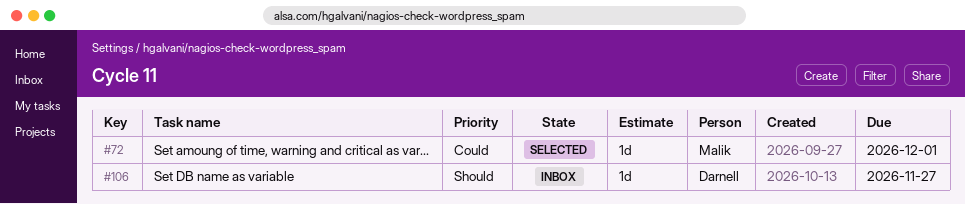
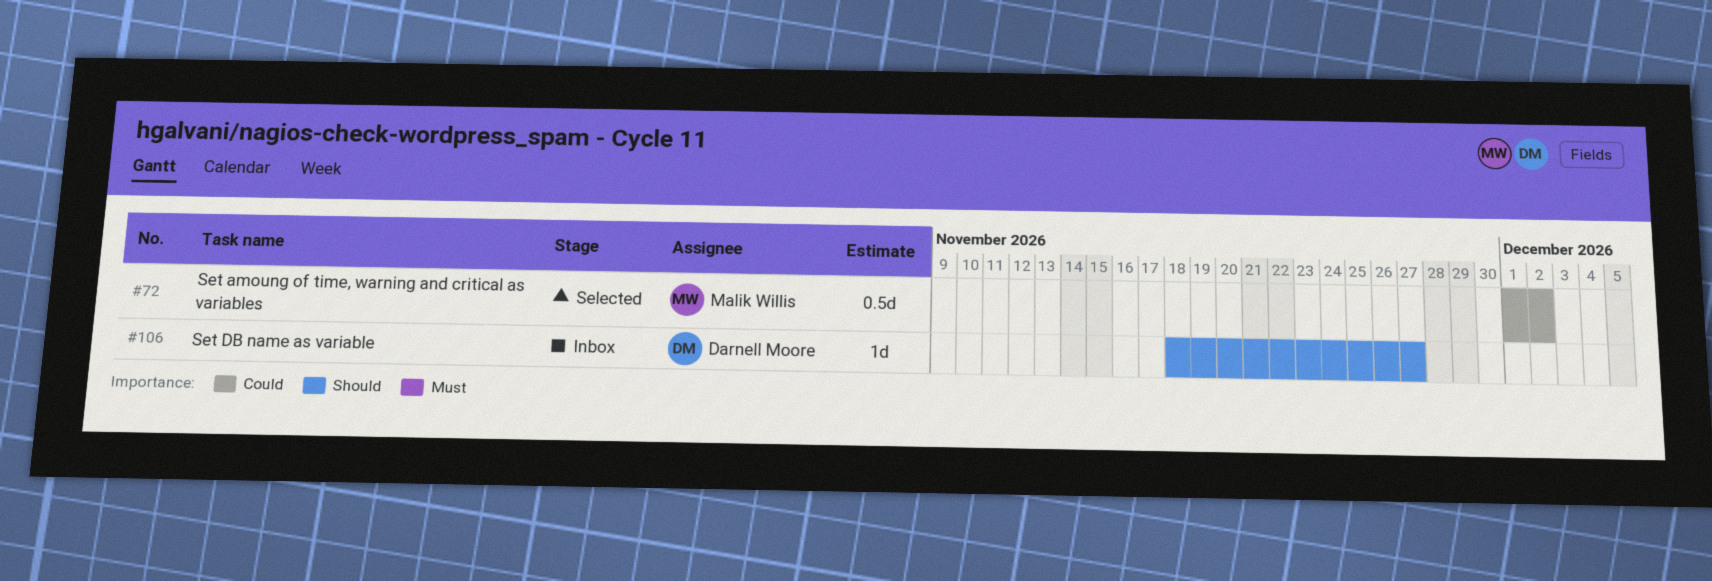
#72, estimate: 1d -> 0.5d
#72, due: Dec 1 -> Dec 2

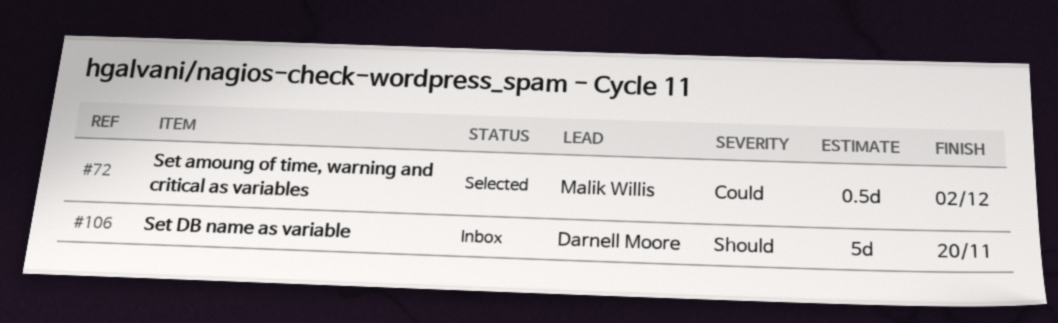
#106, estimate: 1d -> 5d
#106, due: Nov 27 -> Nov 20

